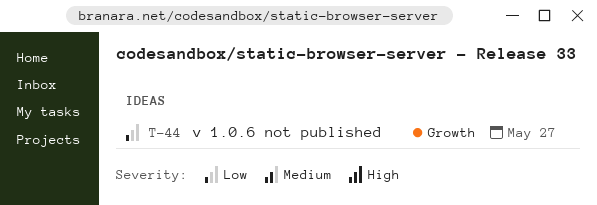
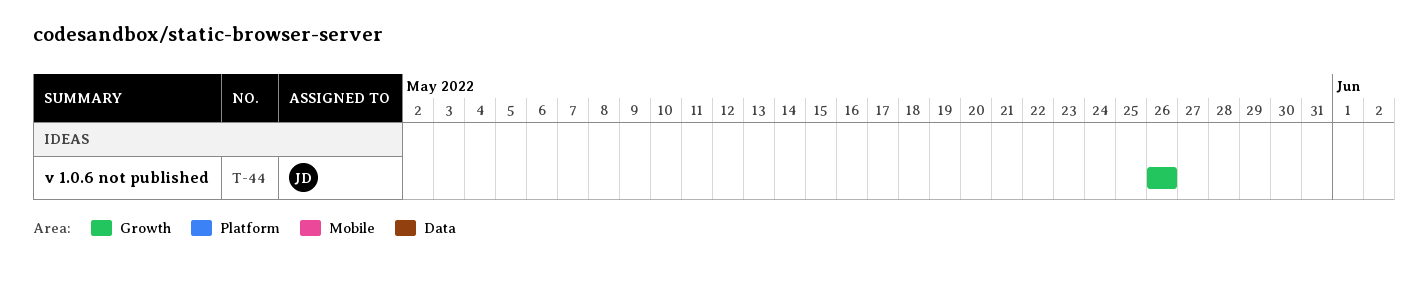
T-44, due: May 27 -> May 26

